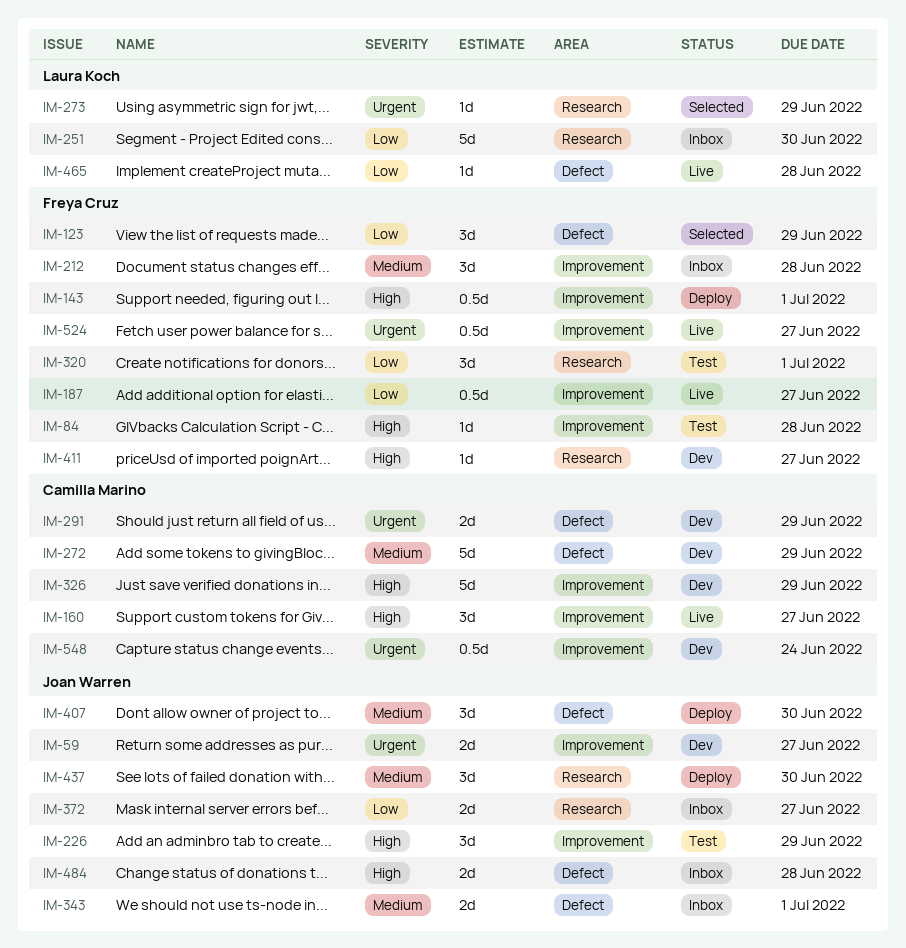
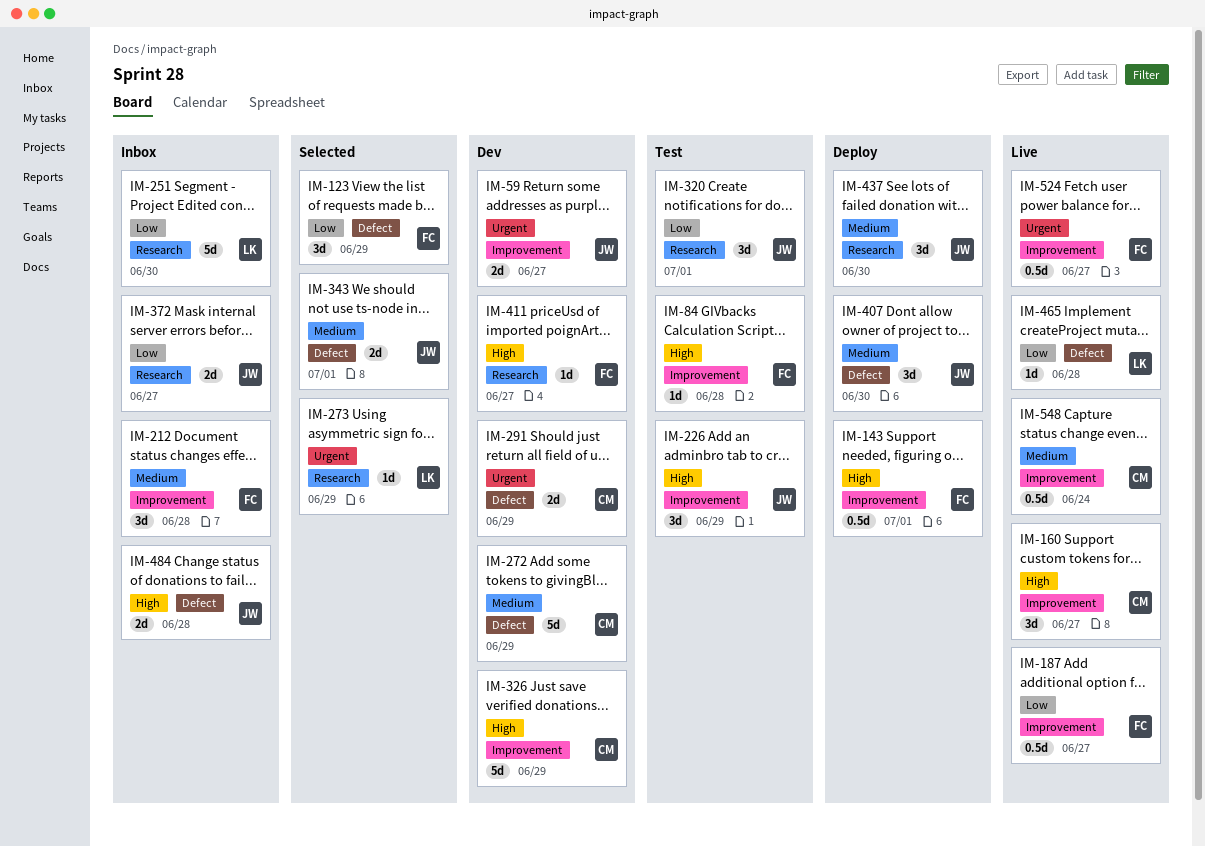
IM-320, owner: Freya Cruz -> Joan Warren
IM-343, status: Inbox -> Selected
IM-548, status: Dev -> Live
IM-548, priority: Urgent -> Medium

